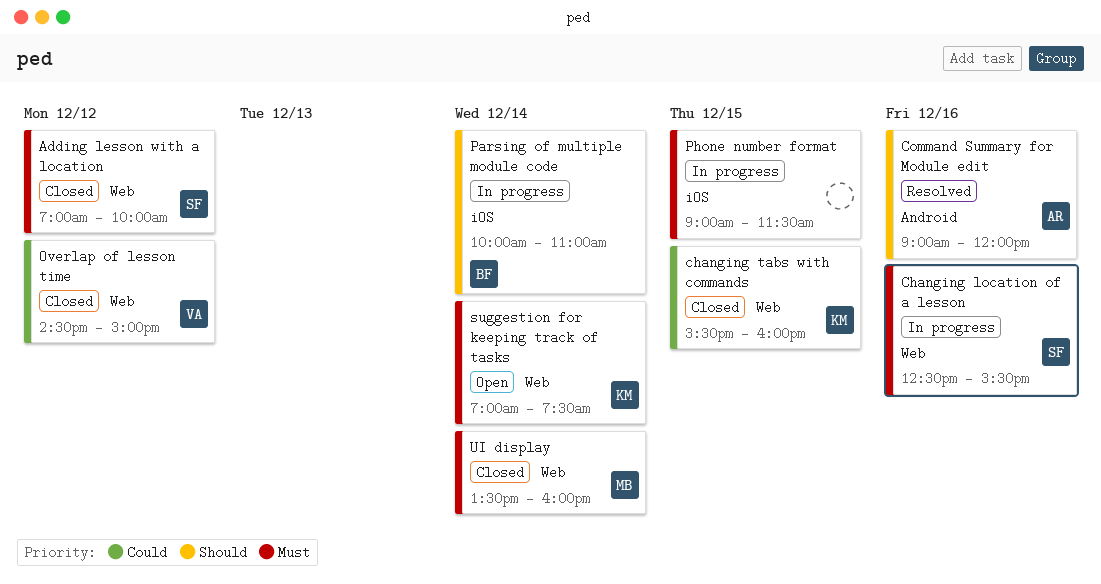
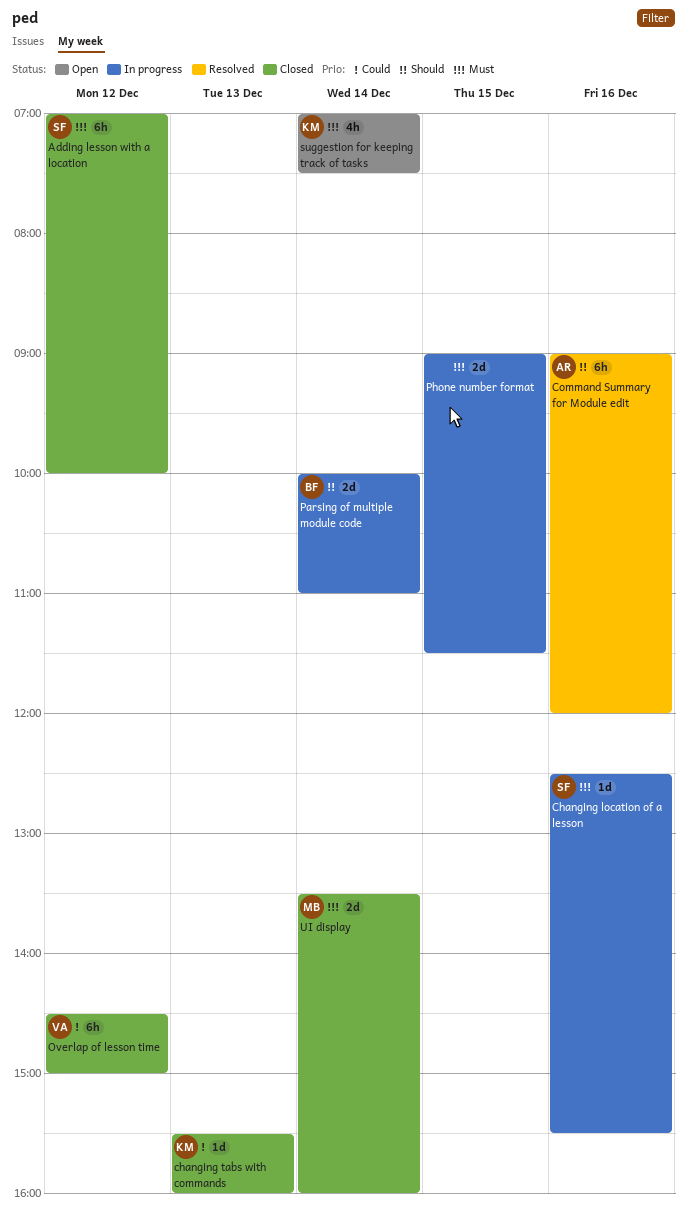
changing tabs with commands, day: Dec 15 -> Dec 13

